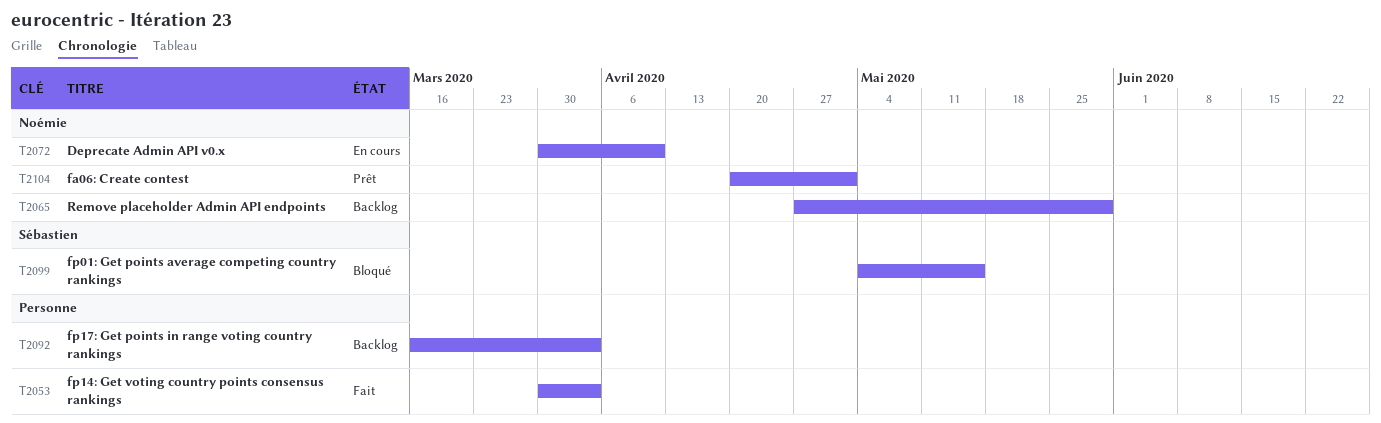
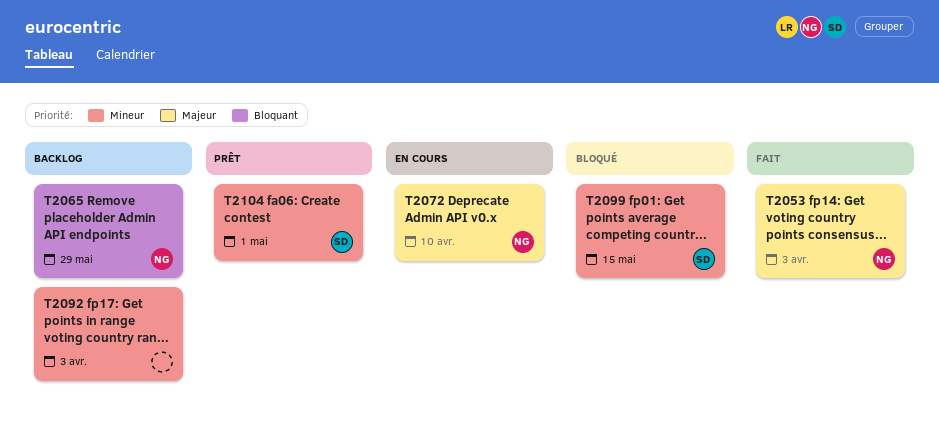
T2053, owner: none -> Noémie
T2104, owner: Noémie -> Sébastien

